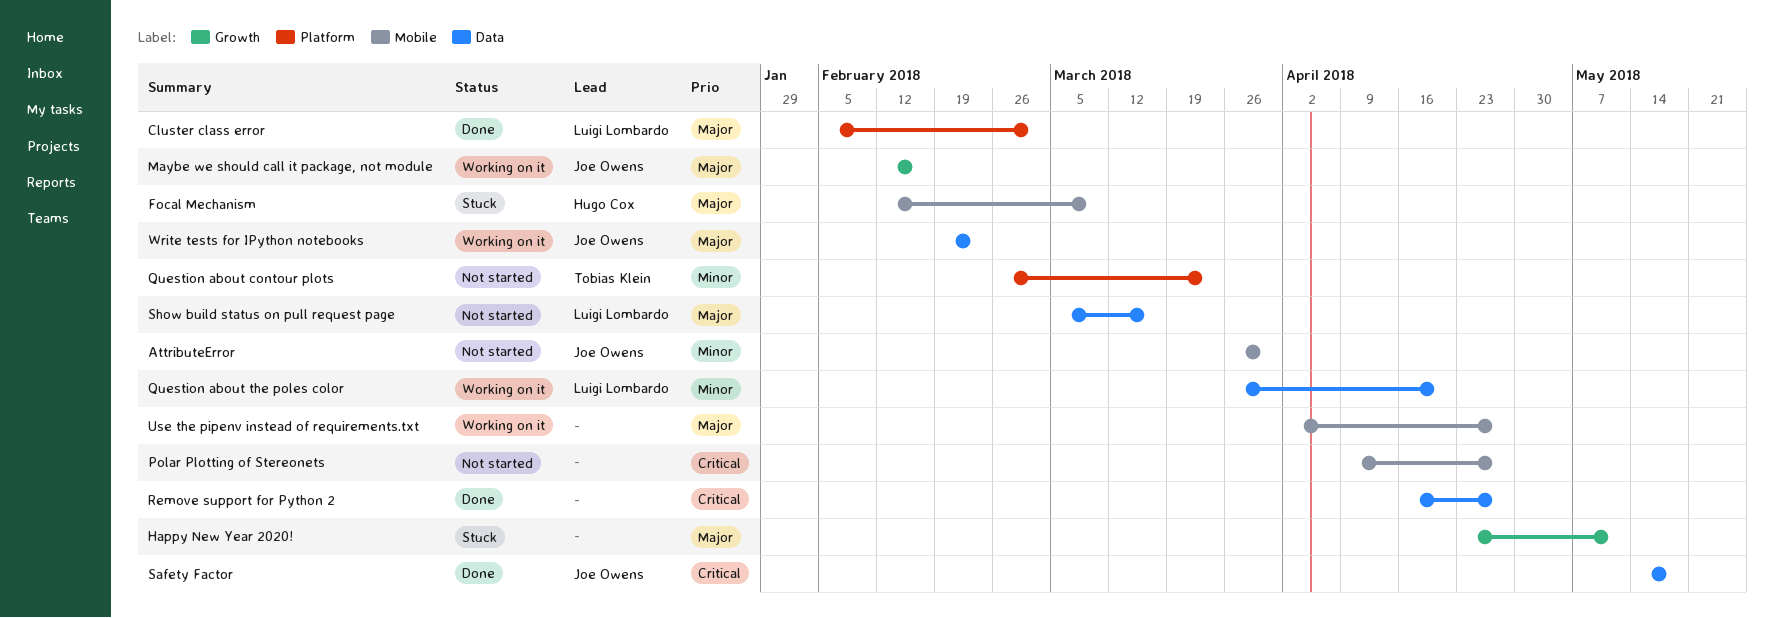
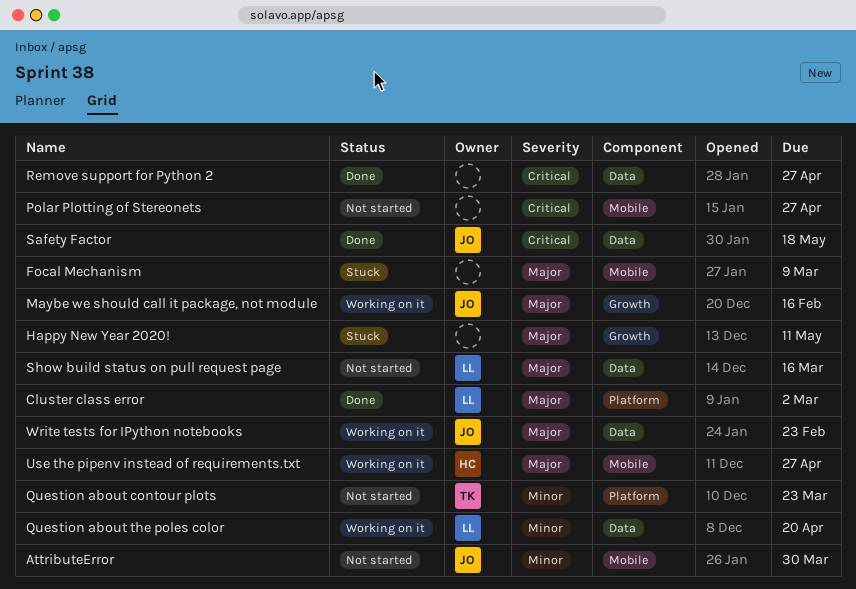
Focal Mechanism, owner: Hugo Cox -> none
Use the pipenv instead of requirements.txt, owner: none -> Hugo Cox

